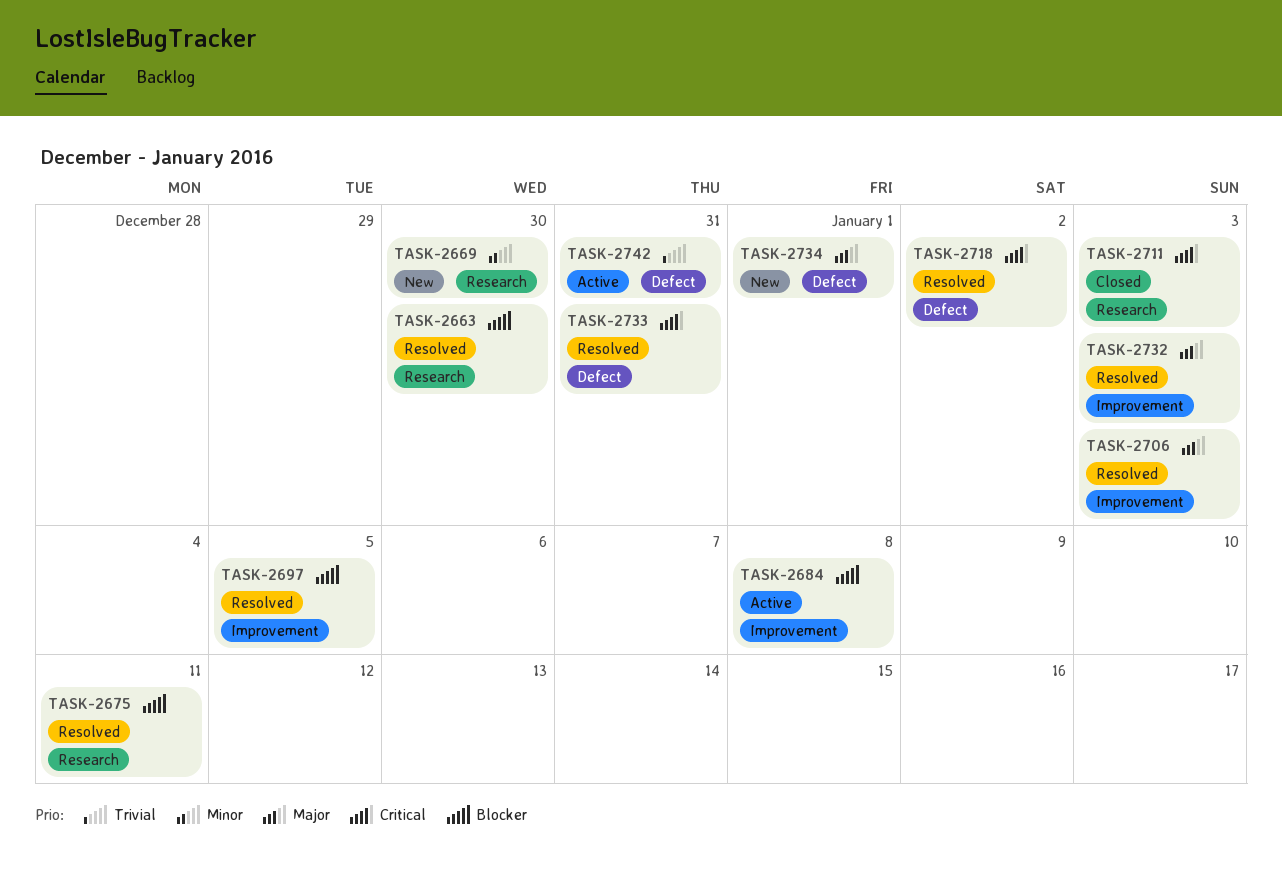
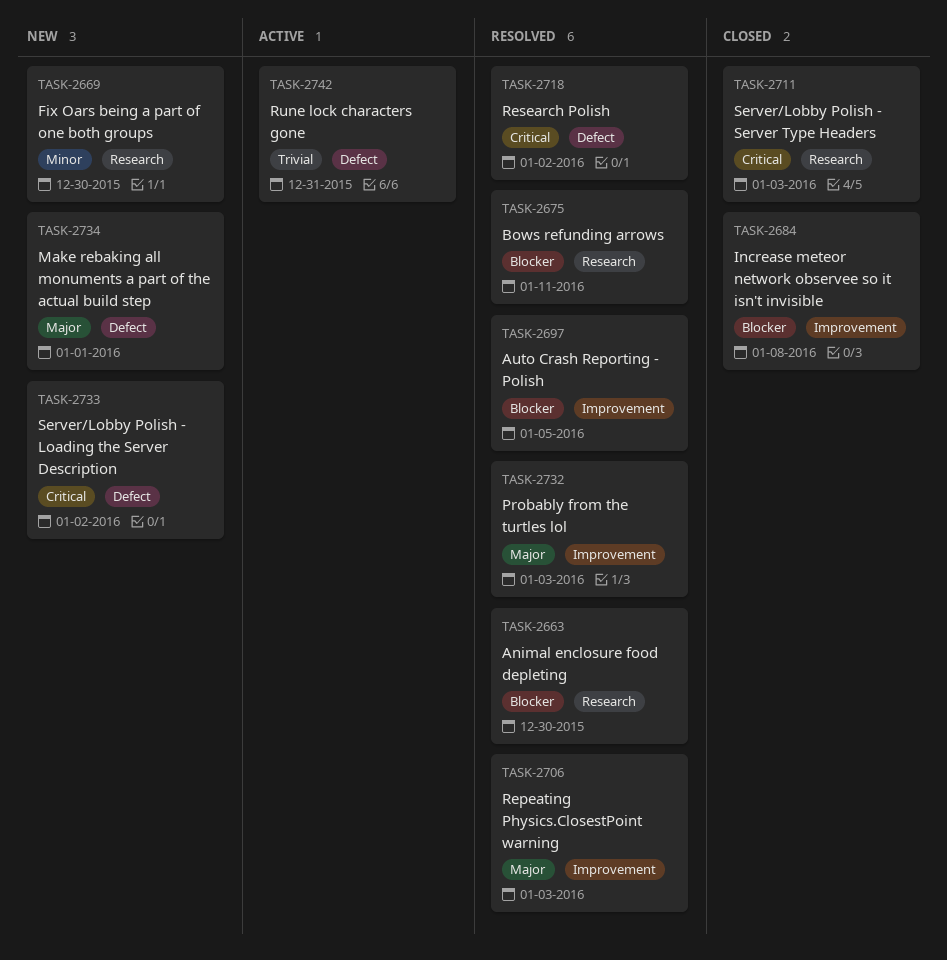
TASK-2684, status: Active -> Closed
TASK-2733, status: Resolved -> New
TASK-2733, due: Dec 31 -> Jan 2

